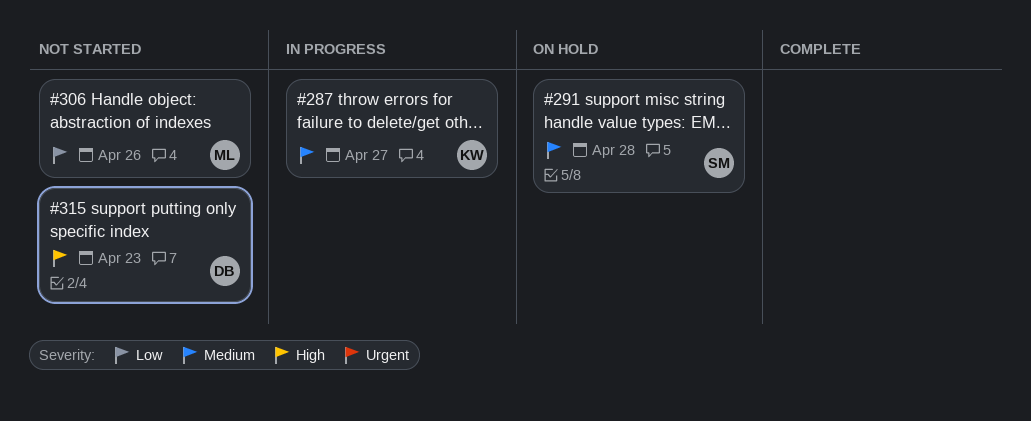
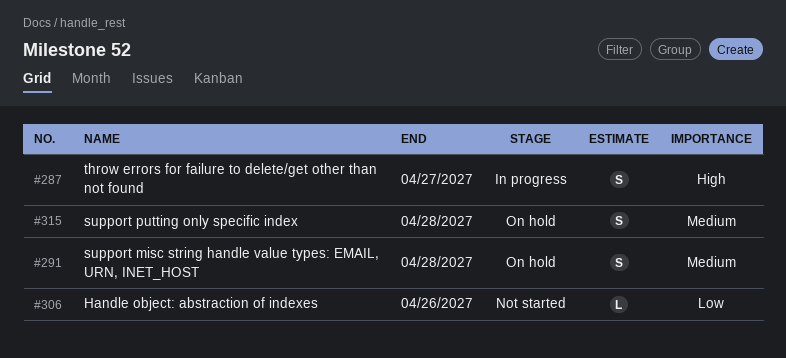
#287, priority: Medium -> High
#315, status: Not started -> On hold
#315, priority: High -> Medium
#315, due: Apr 23 -> Apr 28

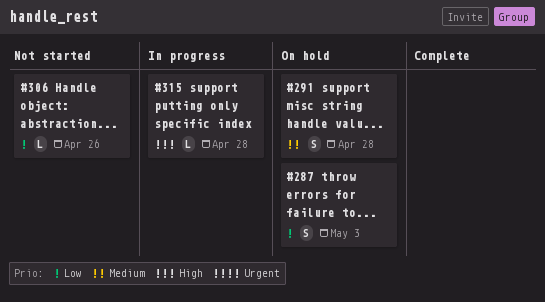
#287, status: In progress -> On hold
#287, priority: High -> Low
#287, due: Apr 27 -> May 3
#315, status: On hold -> In progress
#315, priority: Medium -> High
#315, estimate: S -> L

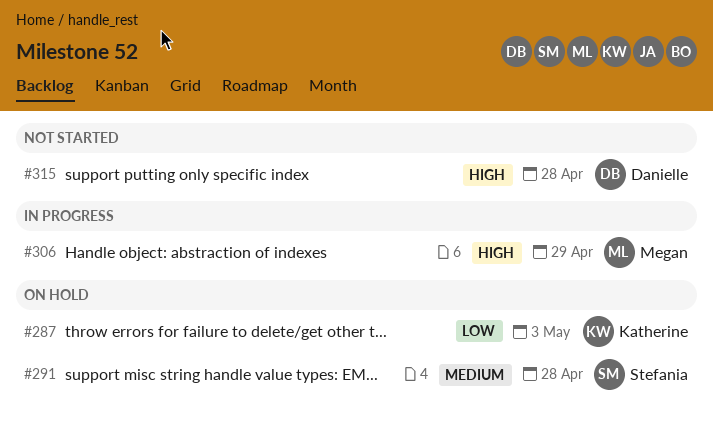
#306, status: Not started -> In progress
#306, priority: Low -> High
#306, due: Apr 26 -> Apr 29
#315, status: In progress -> Not started

